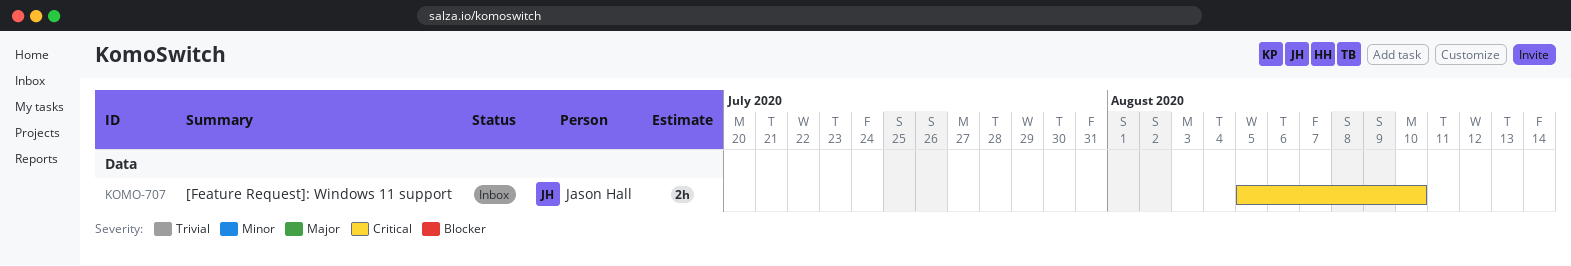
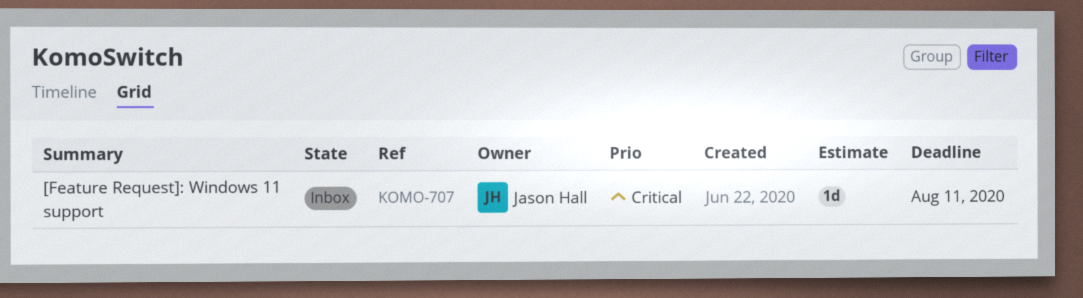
KOMO-707, estimate: 2h -> 1d
KOMO-707, due: Aug 10 -> Aug 11

